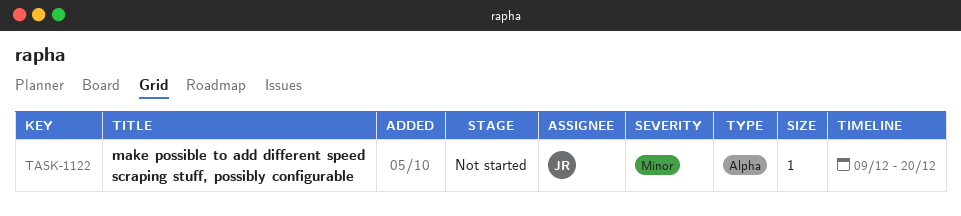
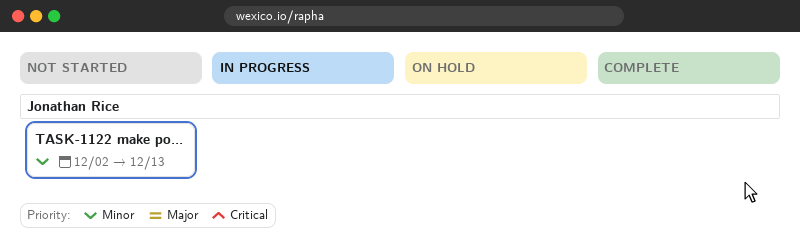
TASK-1122, start: Dec 9 -> Dec 2
TASK-1122, due: Dec 20 -> Dec 13

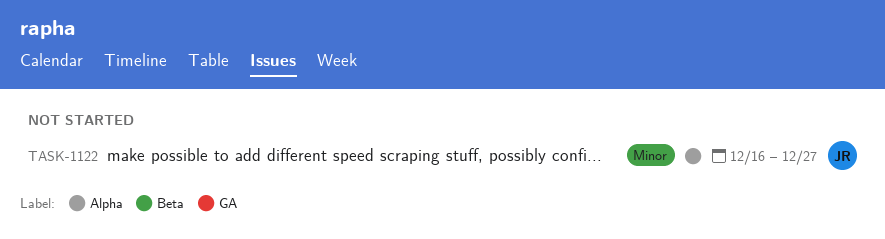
TASK-1122, start: Dec 2 -> Dec 16
TASK-1122, due: Dec 13 -> Dec 27

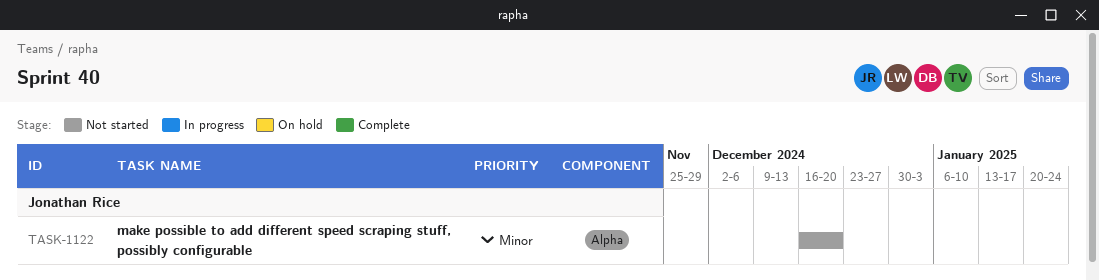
TASK-1122, due: Dec 27 -> Dec 20

